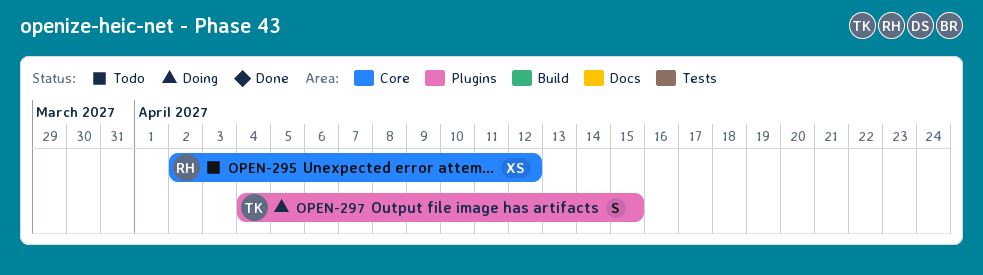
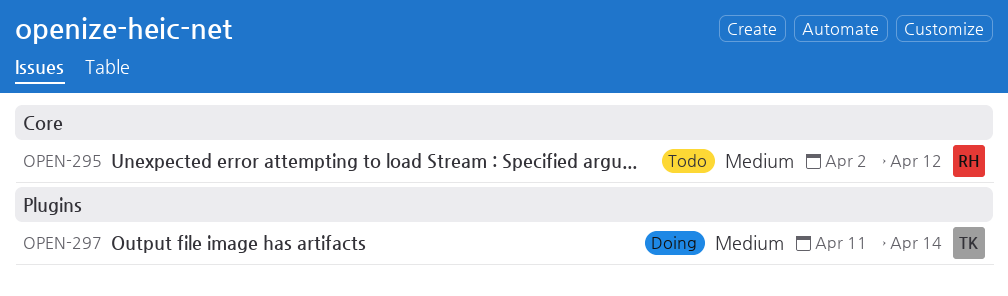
OPEN-297, start: Apr 4 -> Apr 11
OPEN-297, due: Apr 15 -> Apr 14

